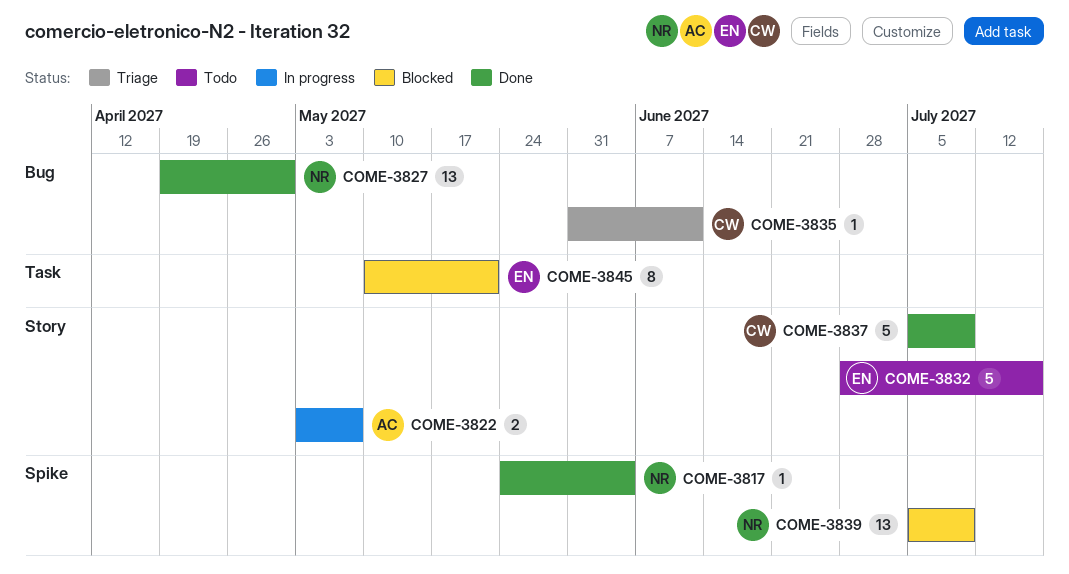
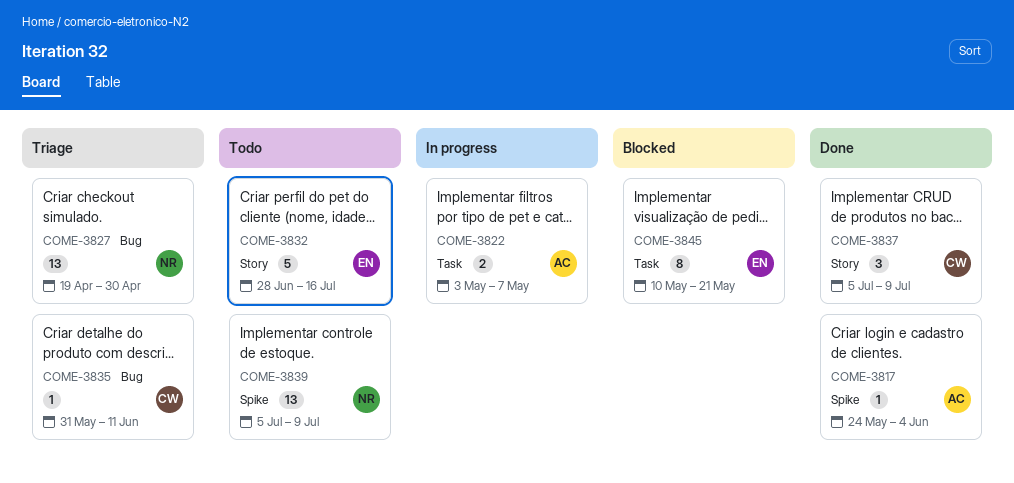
COME-3817, owner: NR -> AC
COME-3822, label: Story -> Task
COME-3827, status: Done -> Triage
COME-3837, estimate: 5 -> 3
COME-3839, status: Blocked -> Todo

